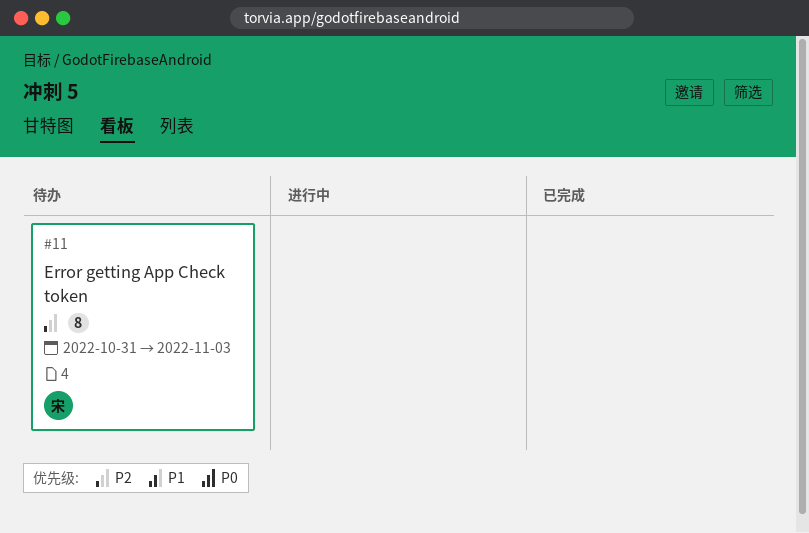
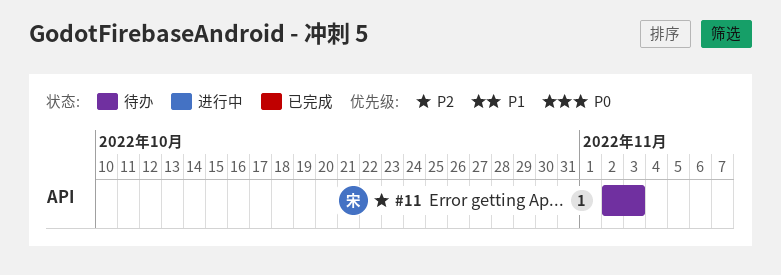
#11, estimate: 8 -> 1
#11, start: Oct 31 -> Nov 2

